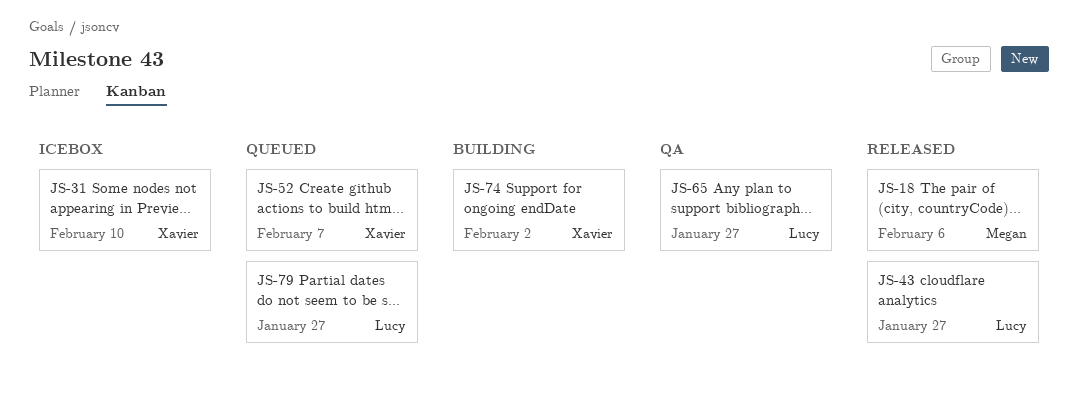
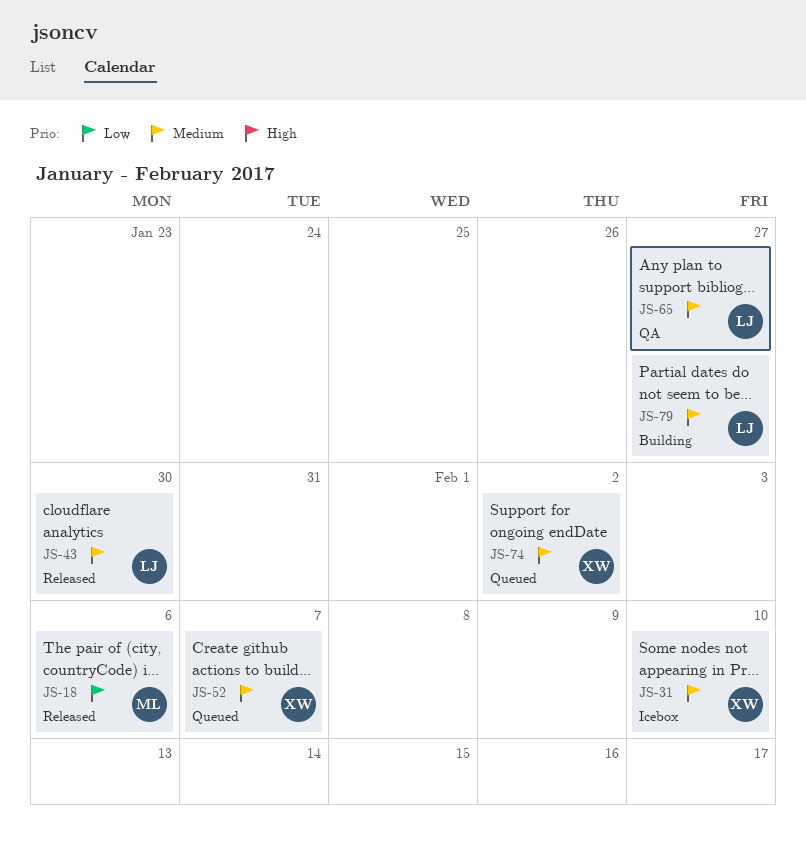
JS-43, due: Jan 27 -> Jan 30
JS-74, status: Building -> Queued
JS-79, status: Queued -> Building

